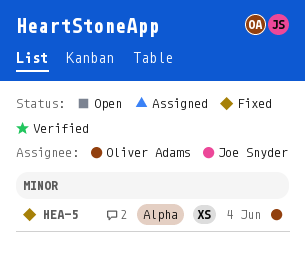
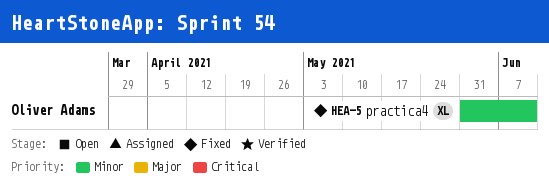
HEA-5, estimate: XS -> XL
HEA-5, due: Jun 4 -> Jun 11

